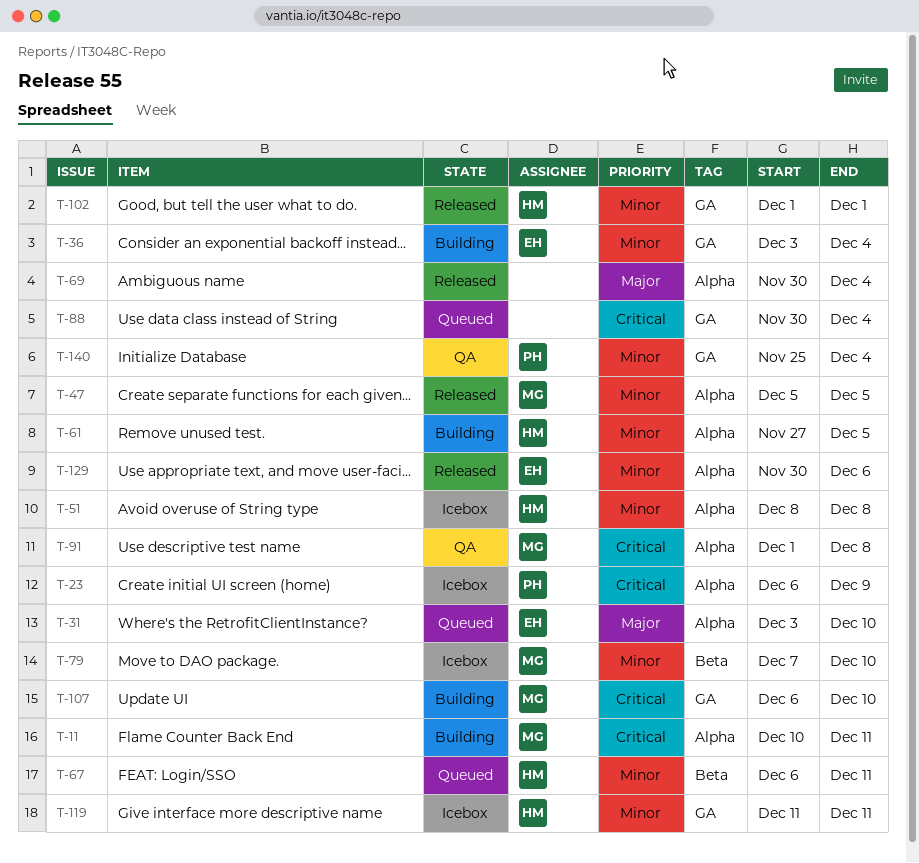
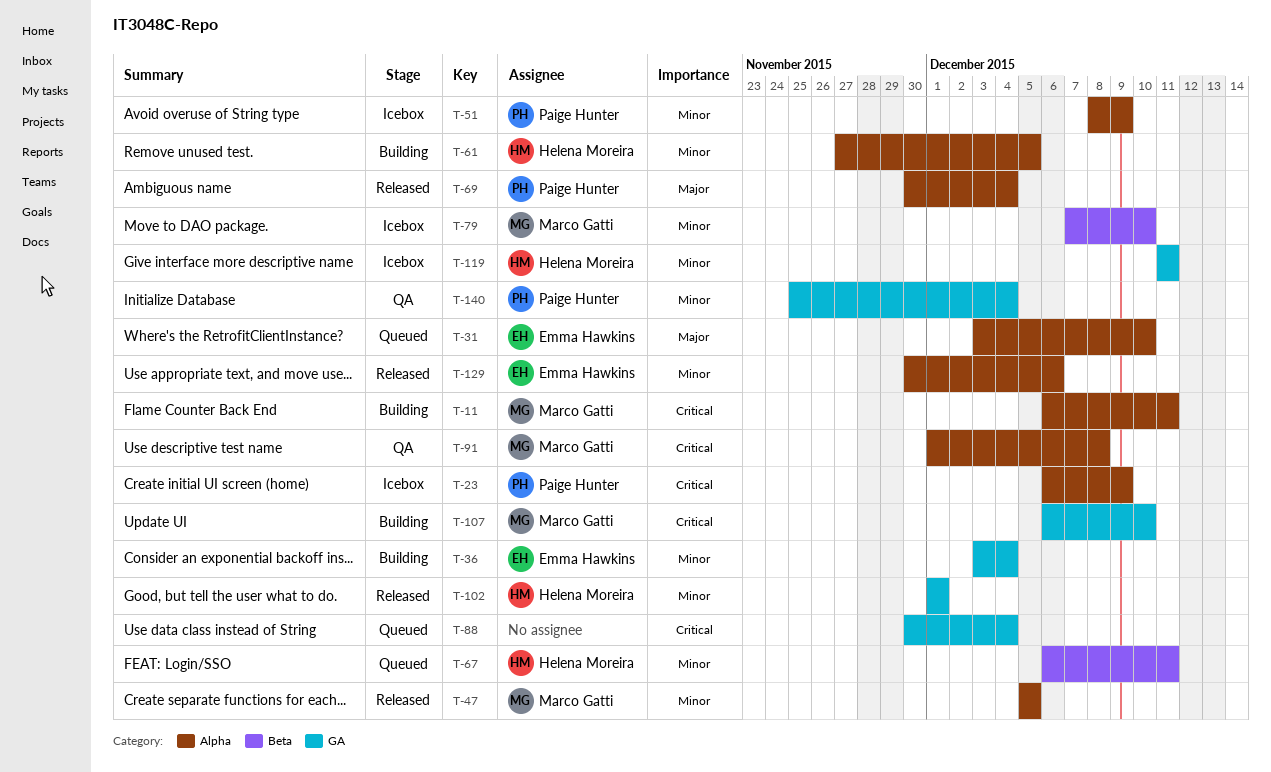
T-11, start: Dec 10 -> Dec 6
T-51, owner: Helena Moreira -> Paige Hunter
T-51, due: Dec 8 -> Dec 9
T-69, owner: none -> Paige Hunter

